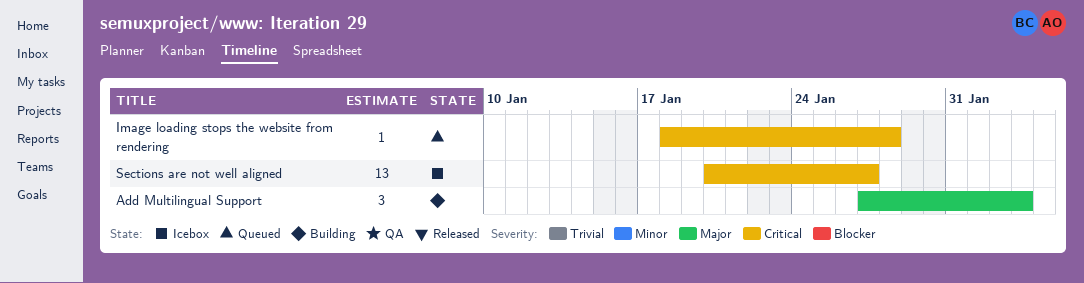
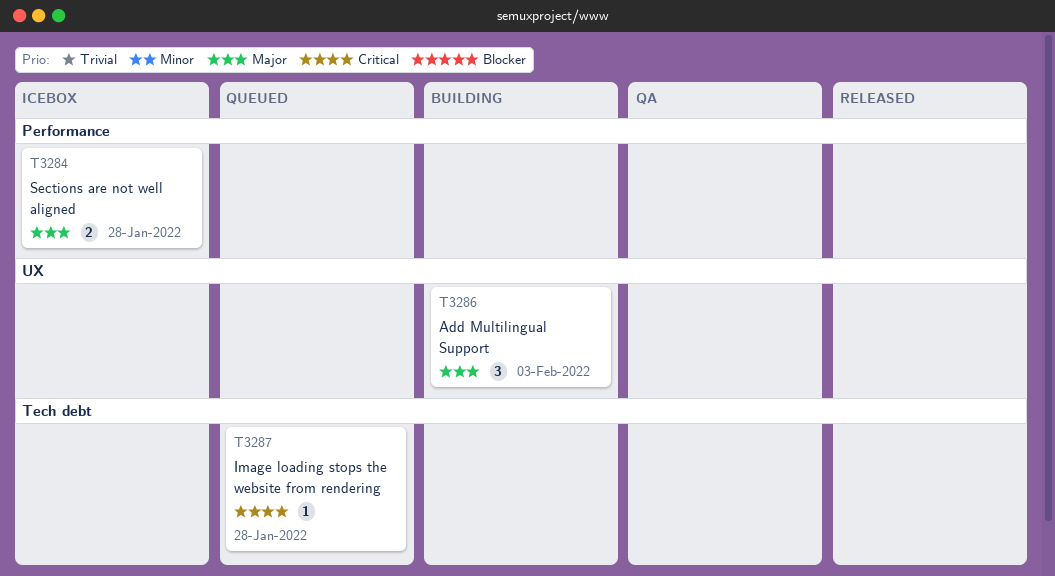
Sections are not well aligned, priority: Critical -> Major
Sections are not well aligned, estimate: 13 -> 2
Sections are not well aligned, due: Jan 27 -> Jan 28

